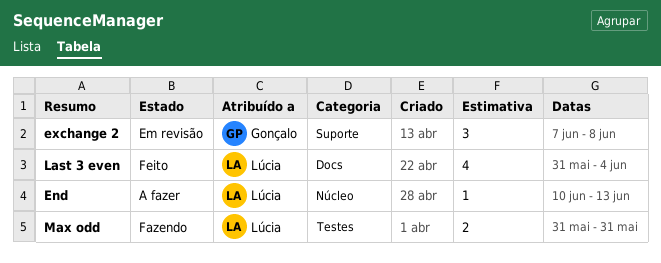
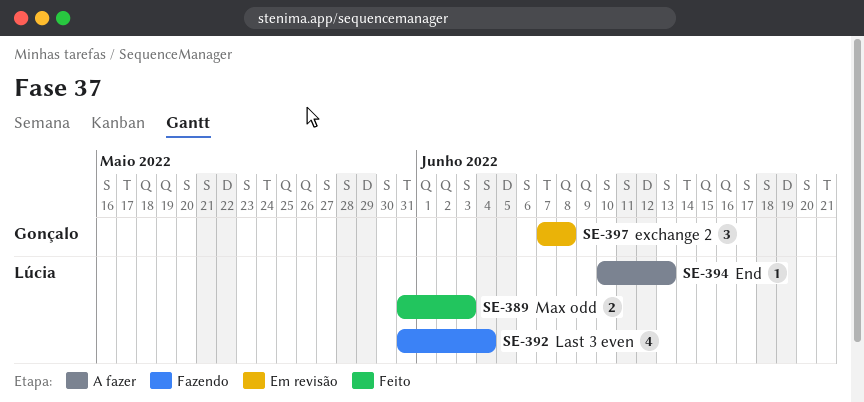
Last 3 even, status: Feito -> Fazendo
Max odd, status: Fazendo -> Feito
Max odd, due: May 31 -> Jun 3

